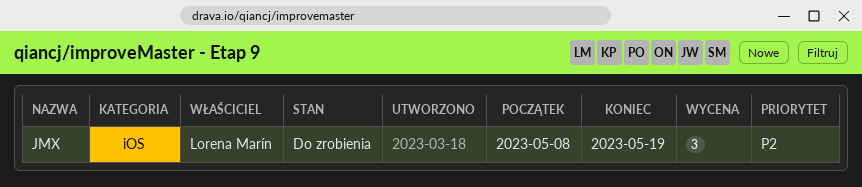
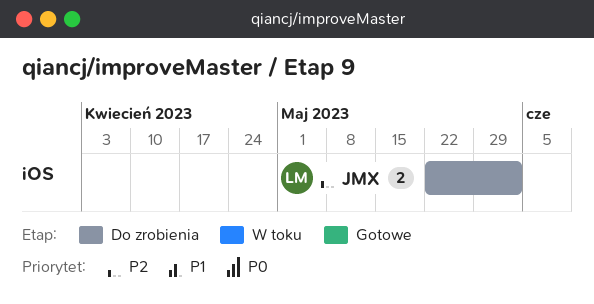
JMX, estimate: 3 -> 2
JMX, start: May 8 -> May 22
JMX, due: May 19 -> Jun 2

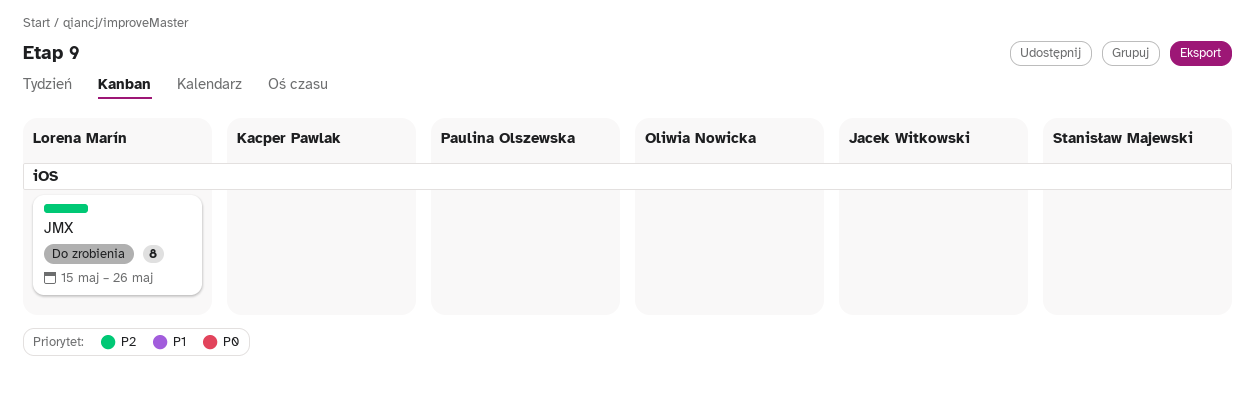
JMX, estimate: 2 -> 8
JMX, start: May 22 -> May 15
JMX, due: Jun 2 -> May 26

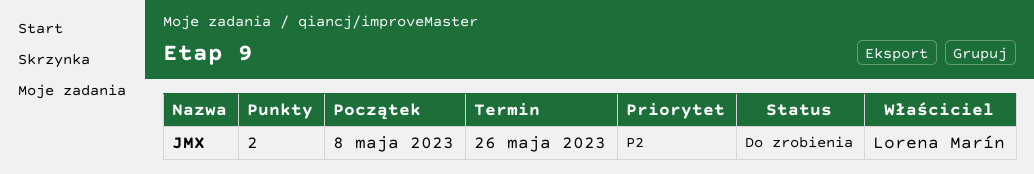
JMX, estimate: 8 -> 2
JMX, start: May 15 -> May 8

